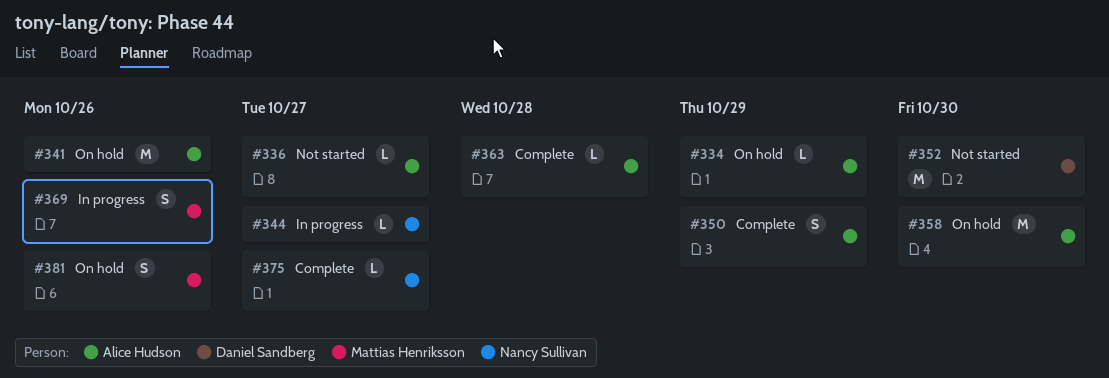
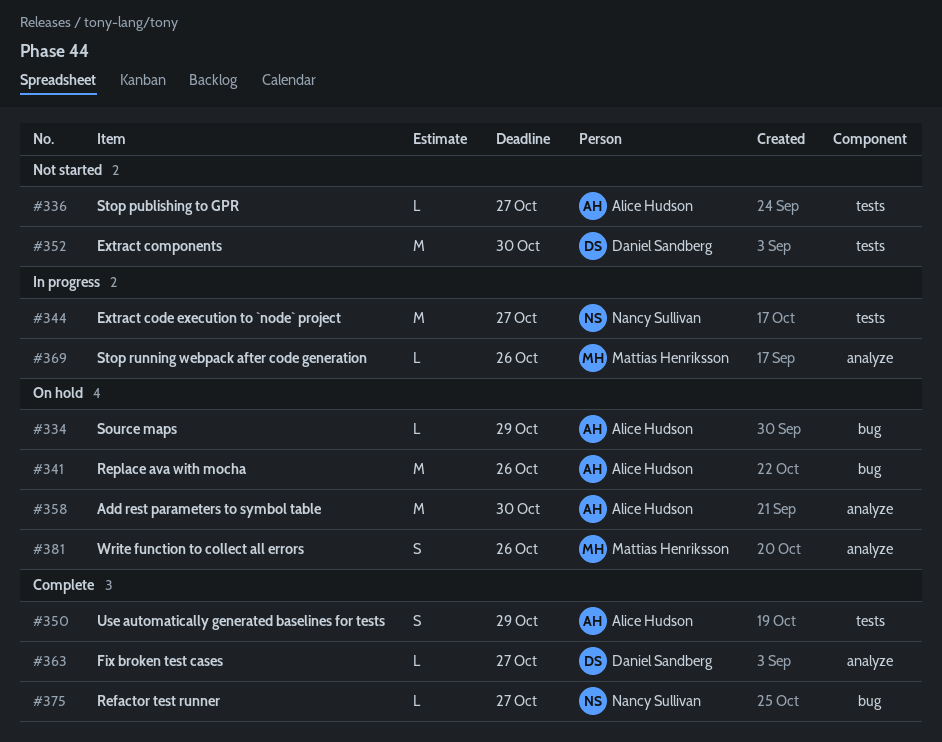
#344, estimate: L -> M
#363, owner: Alice Hudson -> Daniel Sandberg
#363, due: Oct 28 -> Oct 27
#369, estimate: S -> L

